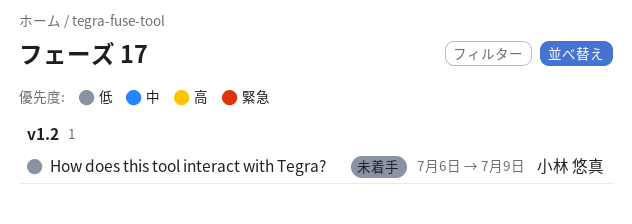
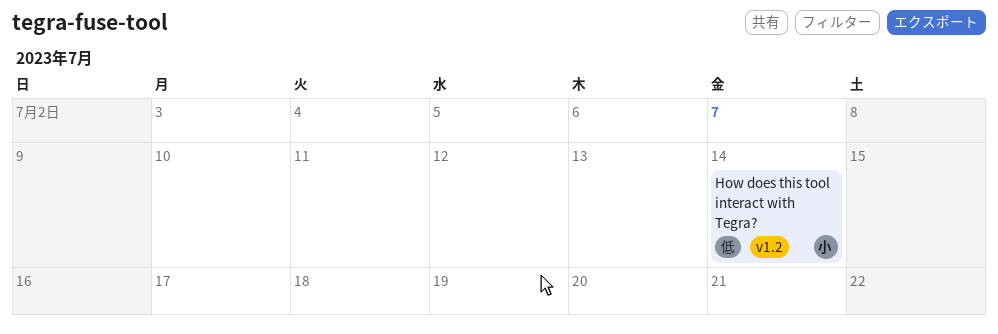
How does this tool interact with Tegra?, due: Jul 9 -> Jul 14

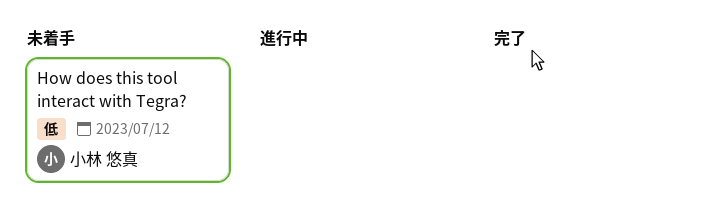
How does this tool interact with Tegra?, due: Jul 14 -> Jul 12

